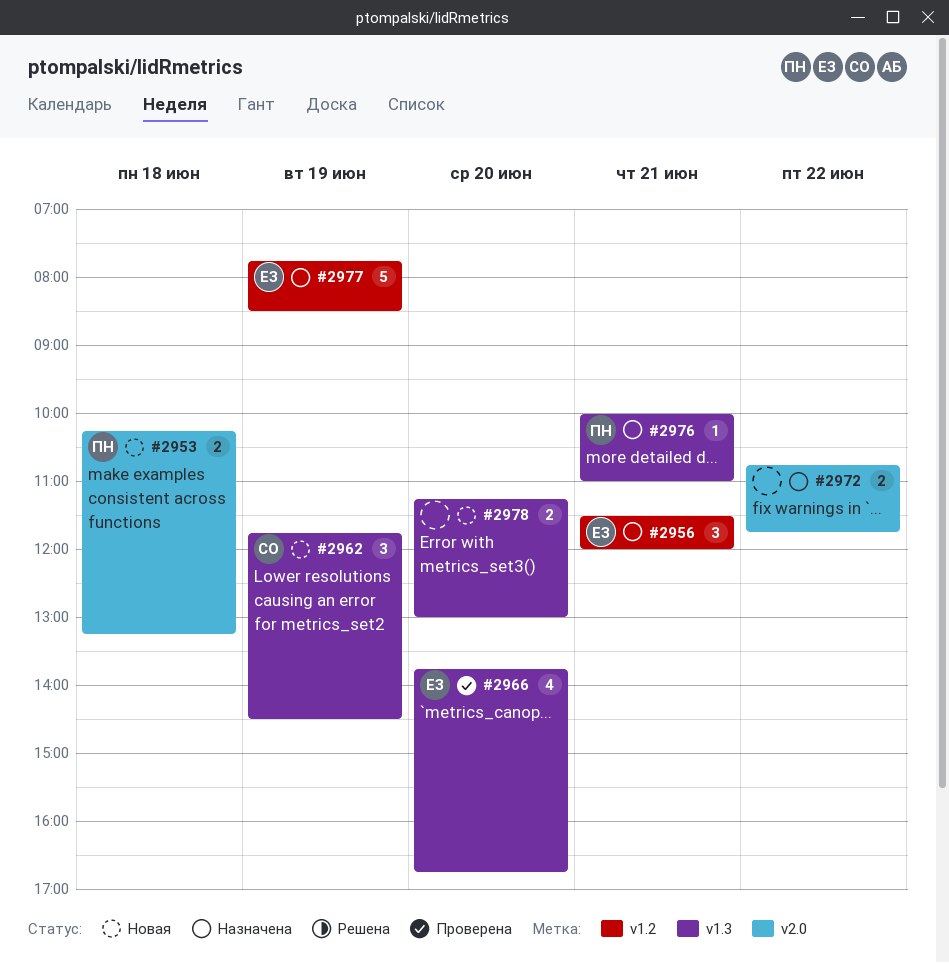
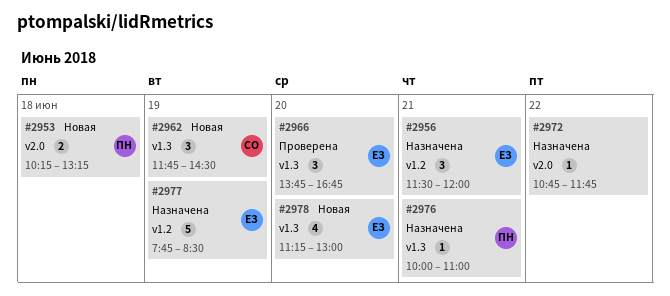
#2966, estimate: 4 -> 3
#2972, estimate: 2 -> 1
#2978, owner: none -> ЕЗ
#2978, estimate: 2 -> 4

